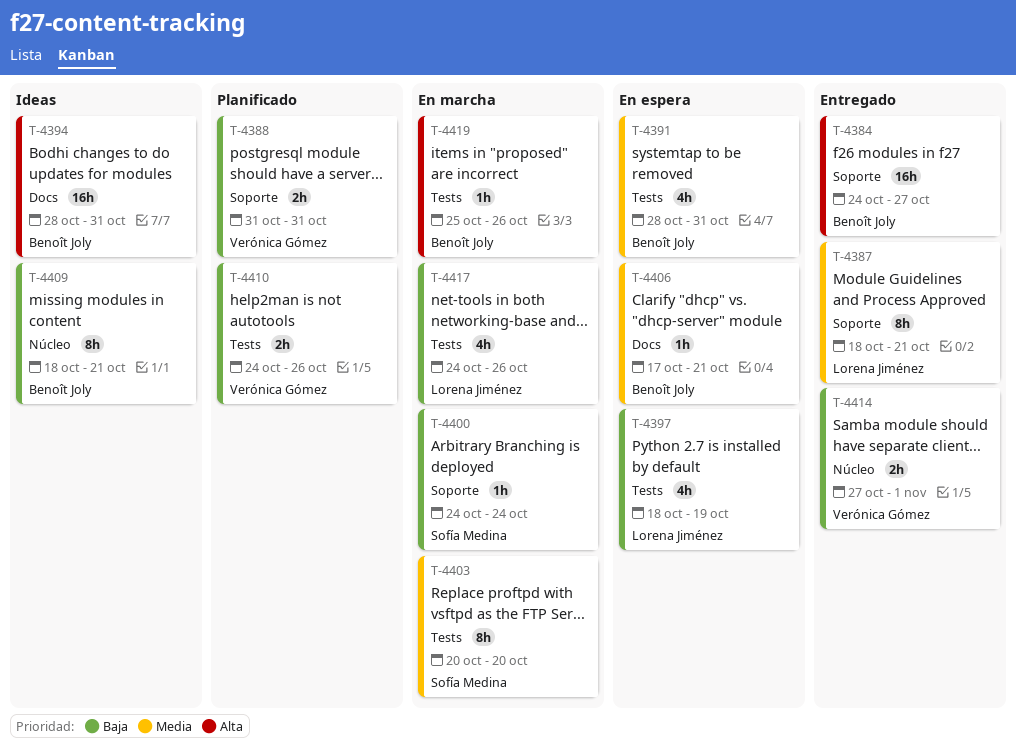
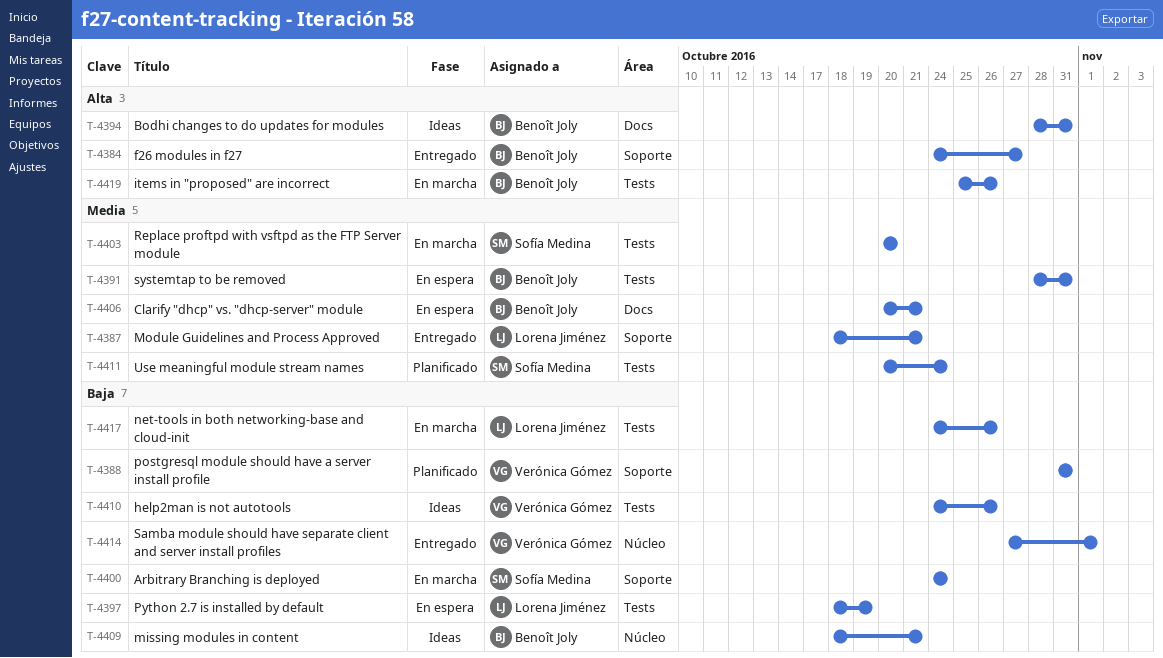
T-4406, start: Oct 17 -> Oct 20
T-4410, status: Planificado -> Ideas
T-4411: none -> present

